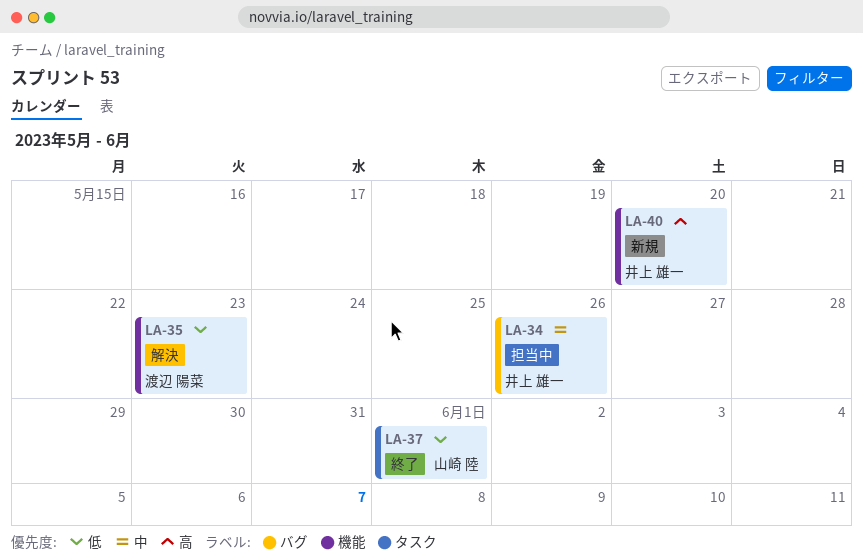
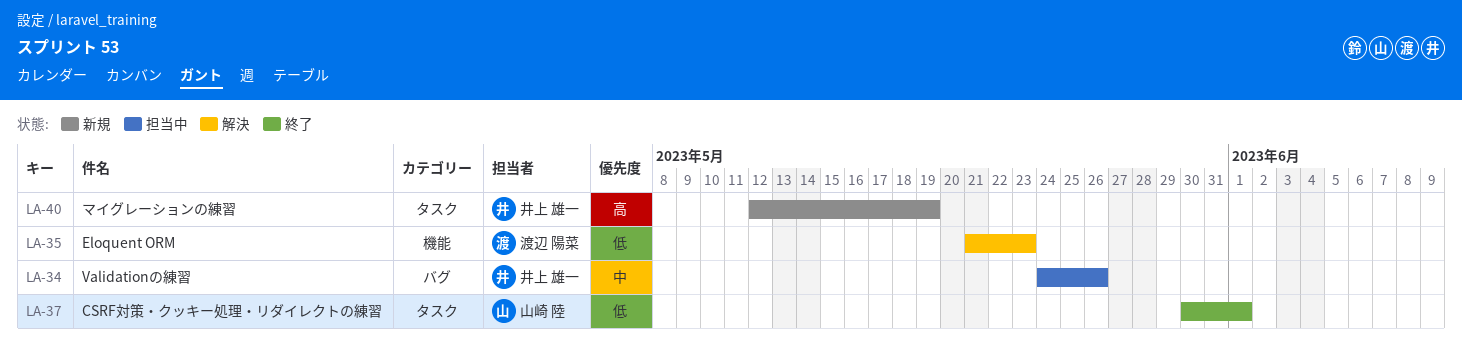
LA-40, label: 機能 -> タスク
LA-40, due: May 20 -> May 19

